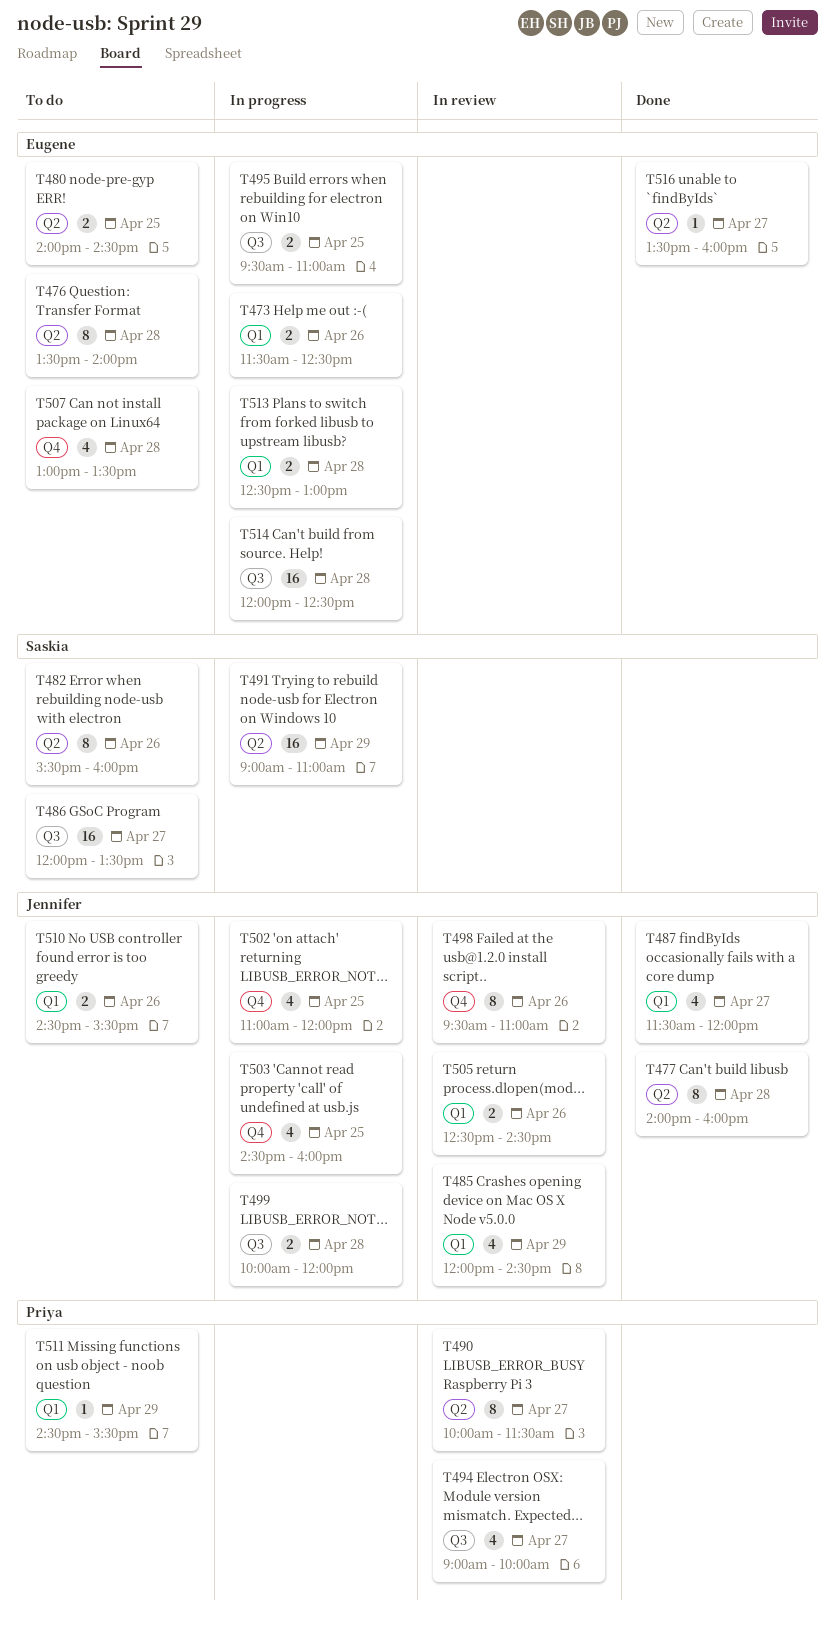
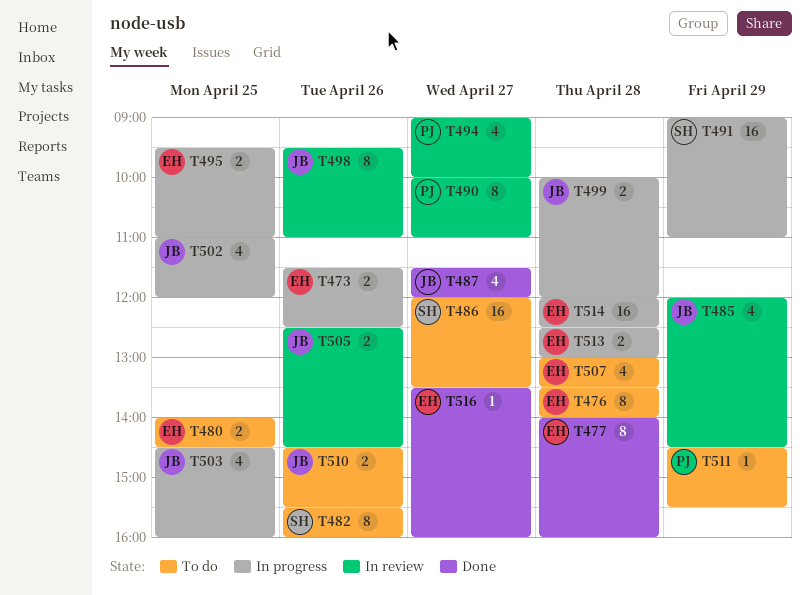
T477, owner: Jennifer -> Eugene
T490, ends: 11:30 -> 11:00

